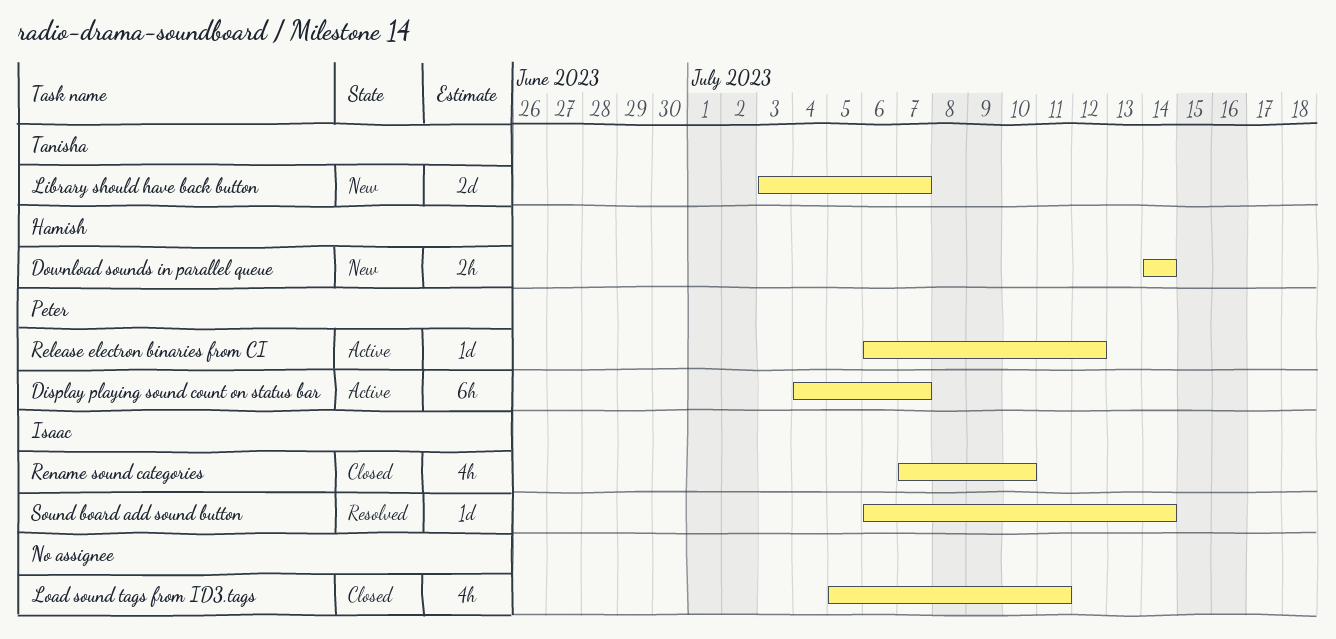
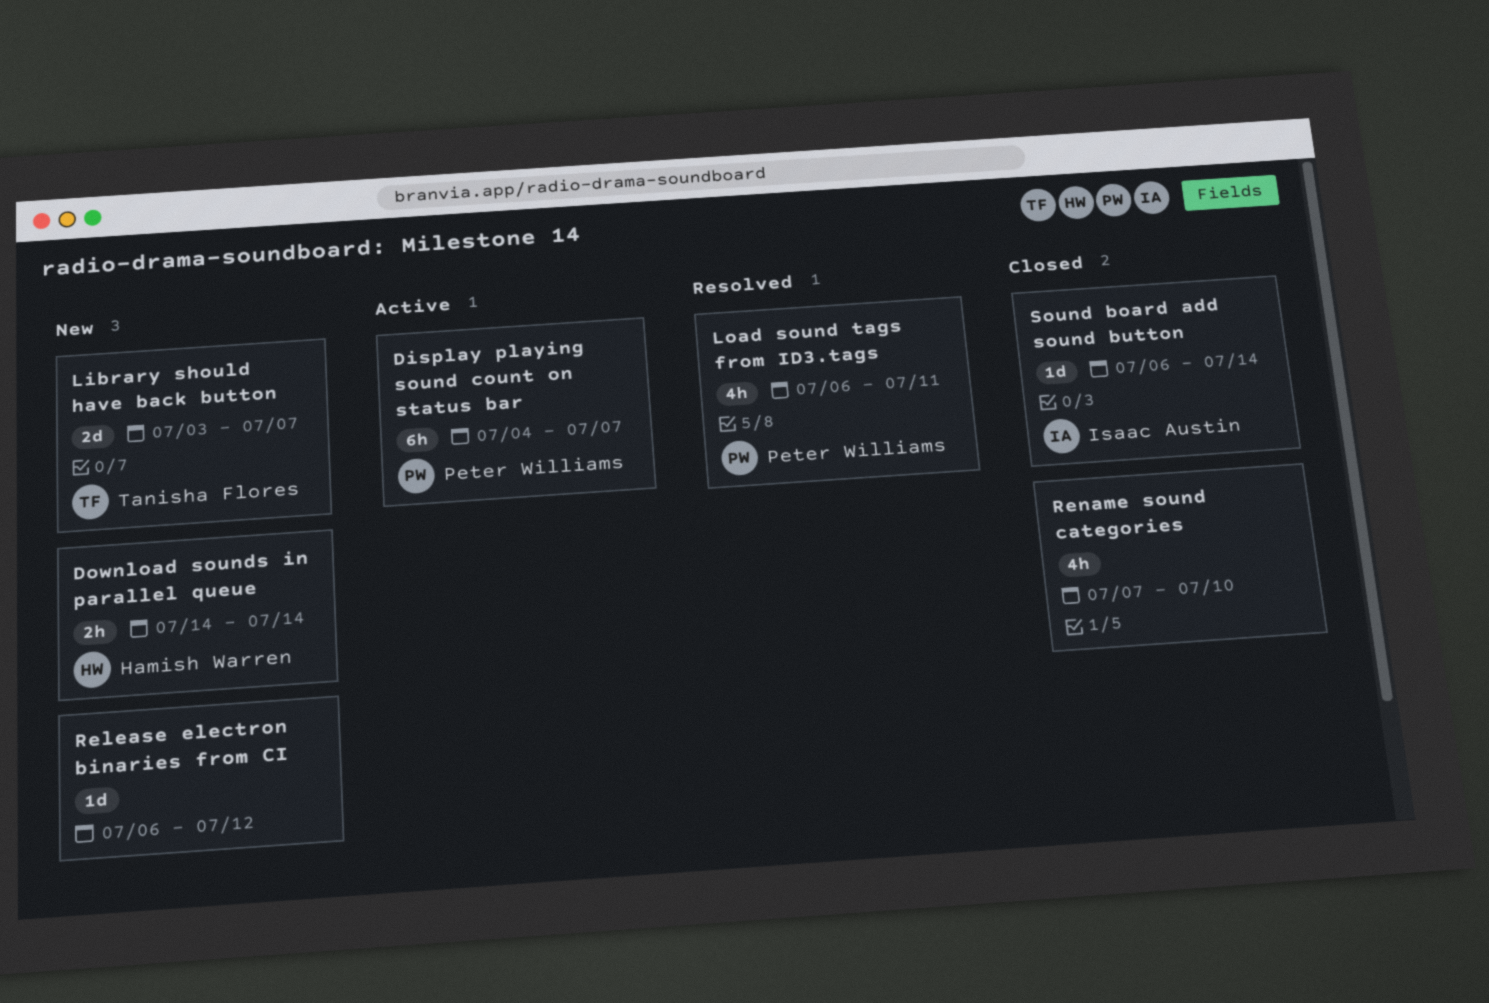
Load sound tags from ID3.tags, status: Closed -> Resolved
Load sound tags from ID3.tags, owner: none -> Peter Williams
Load sound tags from ID3.tags, start: Jul 5 -> Jul 6
Release electron binaries from CI, status: Active -> New
Release electron binaries from CI, owner: Peter Williams -> none
Rename sound categories, owner: Isaac Austin -> none
Sound board add sound button, status: Resolved -> Closed

